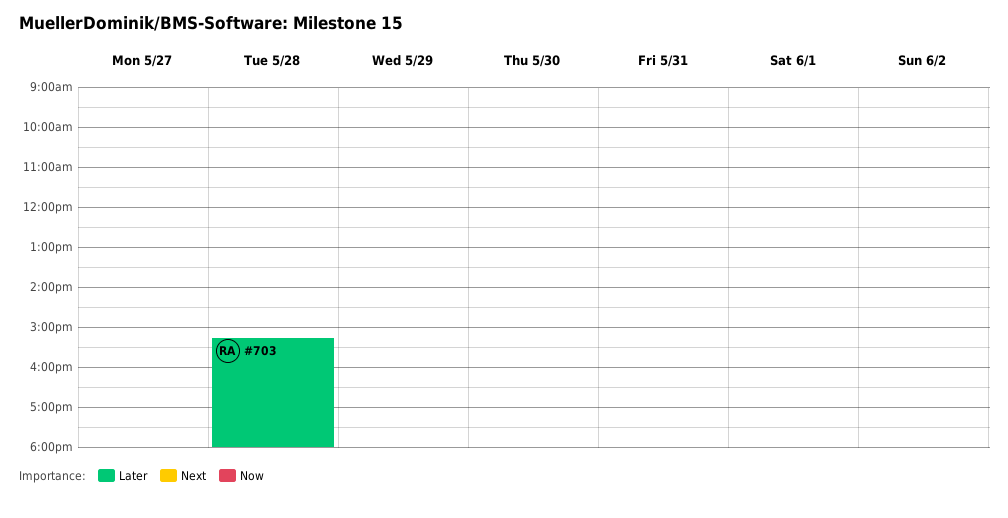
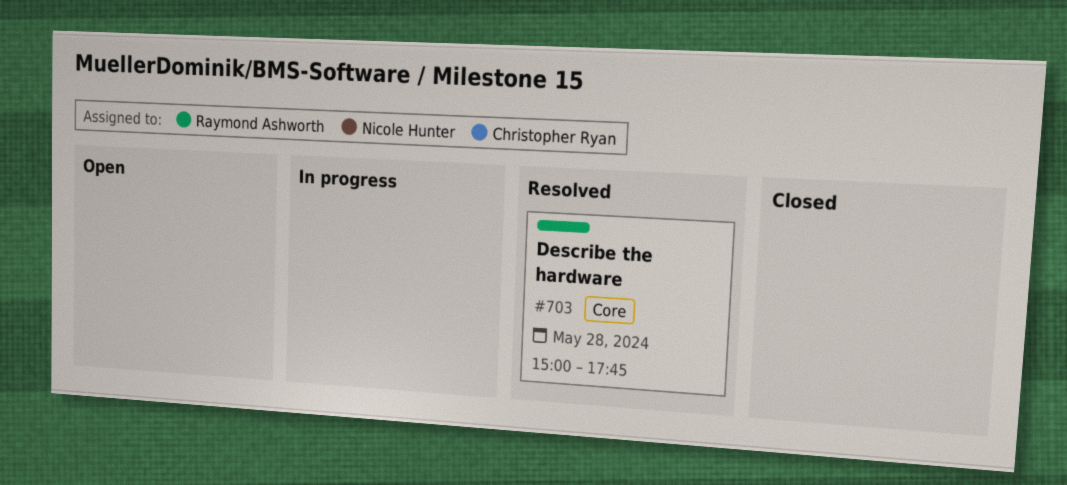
#703, begins: 15:15 -> 15:00
#703, ends: 18:00 -> 17:45

